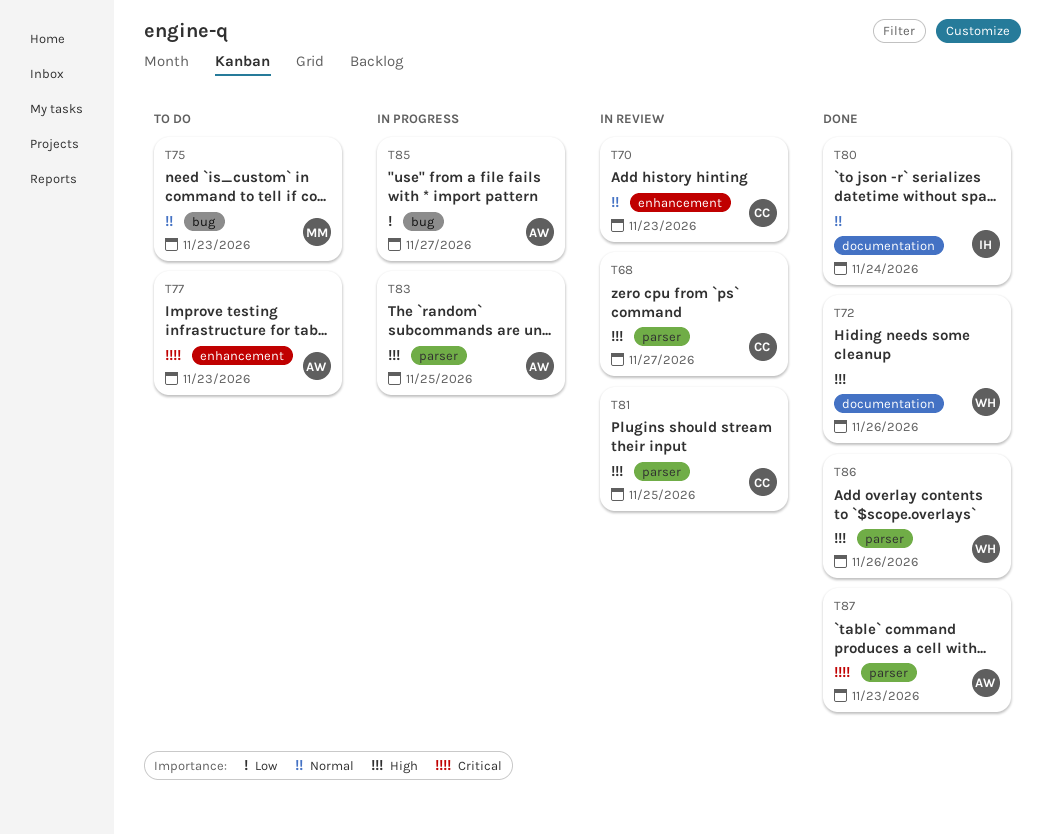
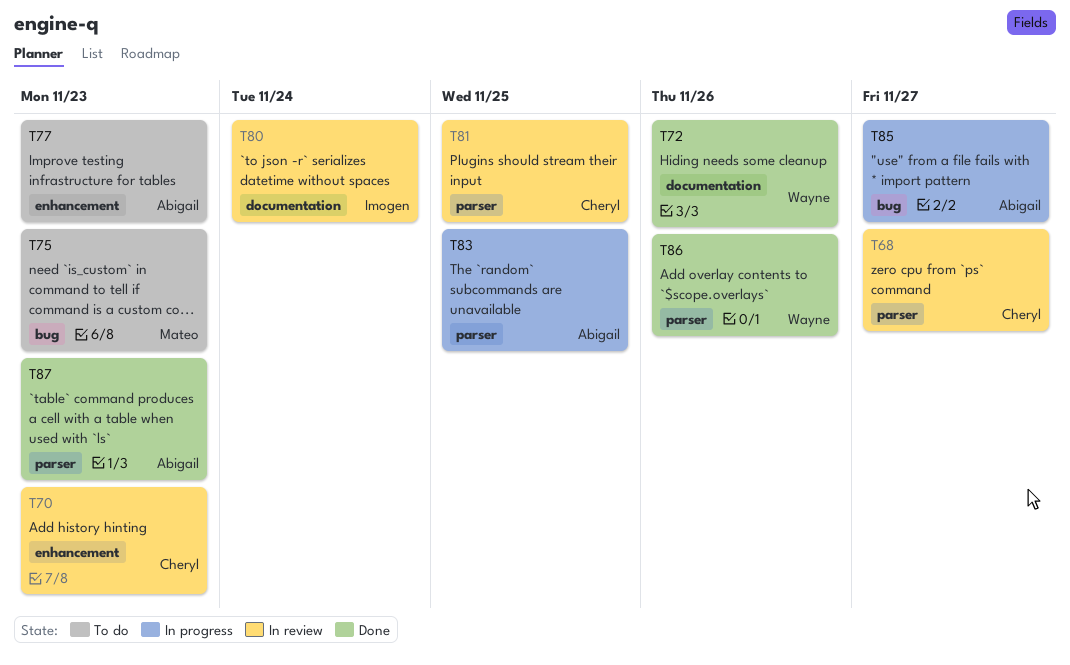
T80, status: Done -> In review

